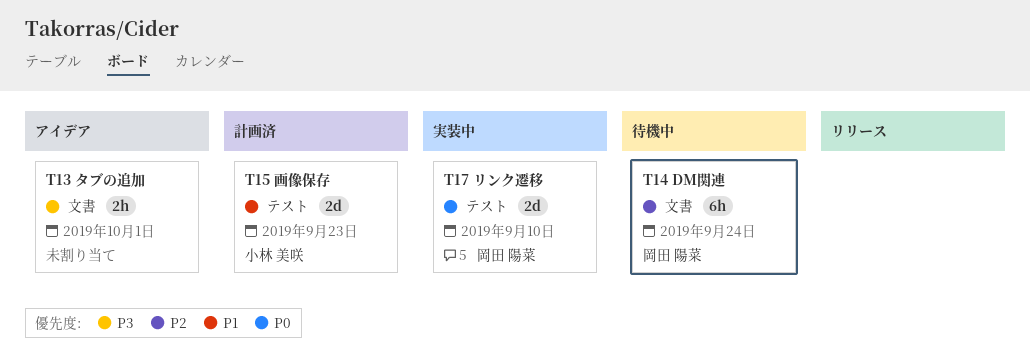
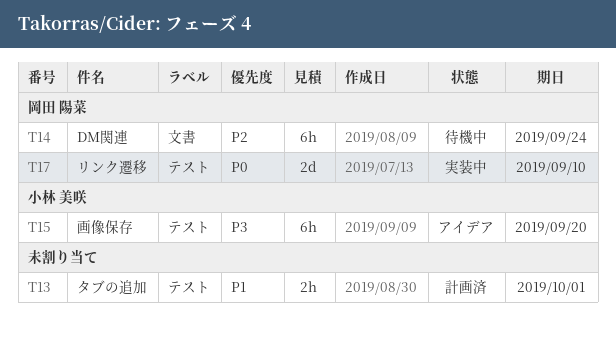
T13, status: アイデア -> 計画済
T13, priority: P3 -> P1
T13, label: 文書 -> テスト
T15, status: 計画済 -> アイデア
T15, priority: P1 -> P3
T15, estimate: 2d -> 6h
T15, due: Sep 23 -> Sep 20

